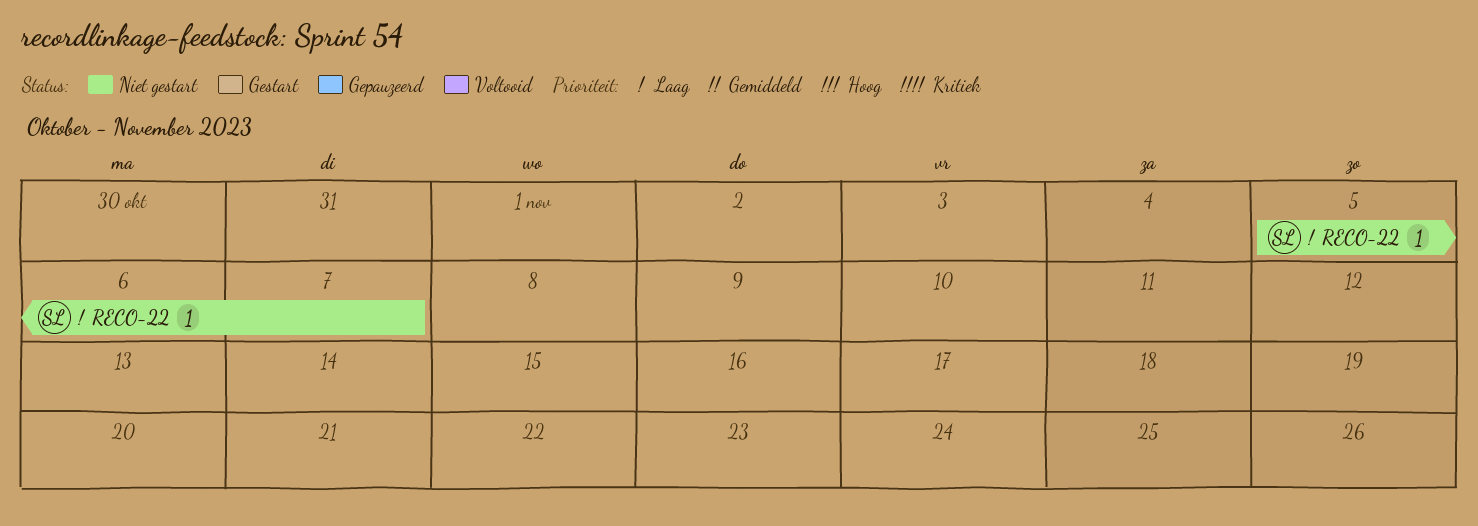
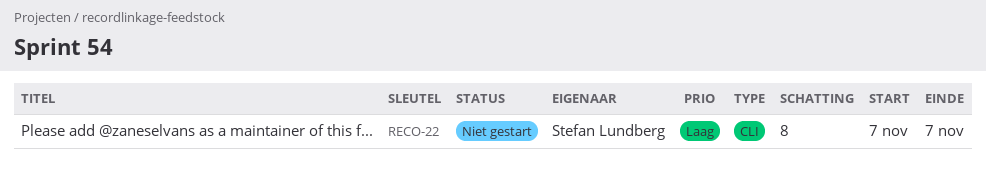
RECO-22, estimate: 1 -> 8
RECO-22, start: Nov 5 -> Nov 7

